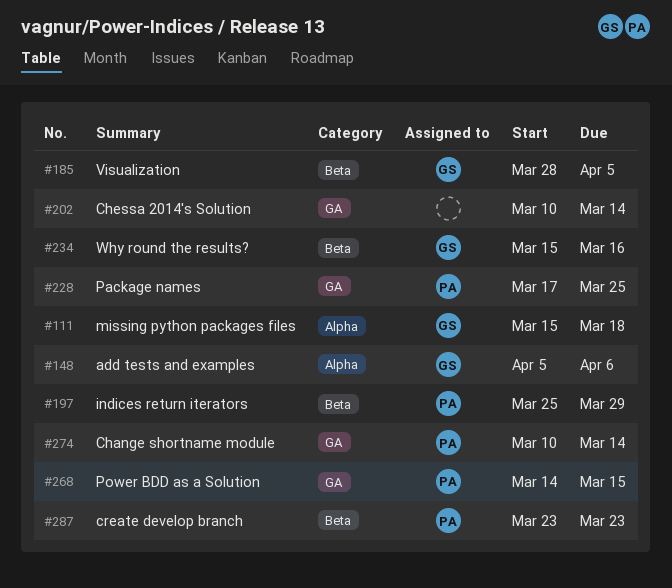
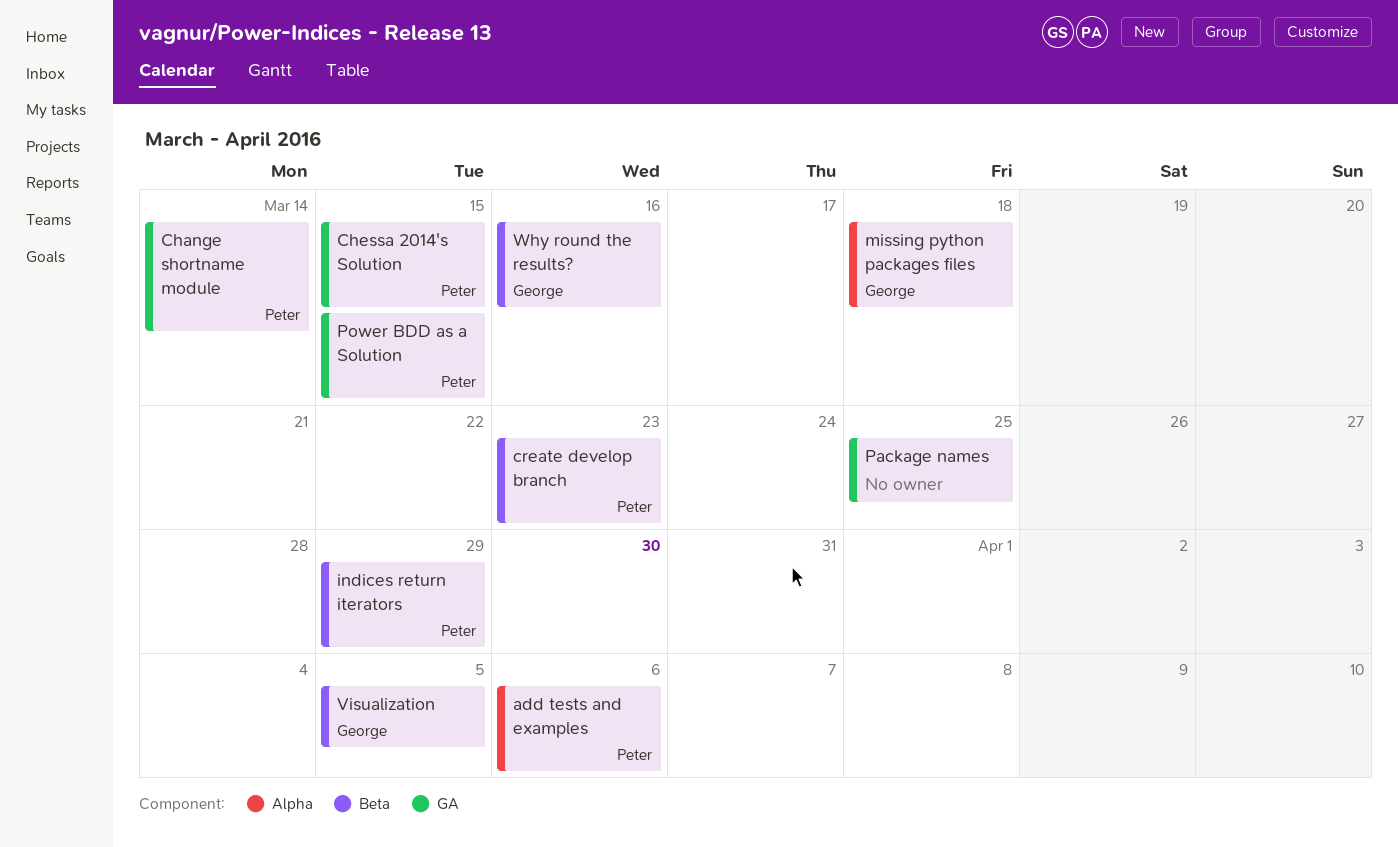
add tests and examples, owner: George -> Peter
Chessa 2014's Solution, owner: none -> Peter
Chessa 2014's Solution, due: Mar 14 -> Mar 15
Package names, owner: Peter -> none

